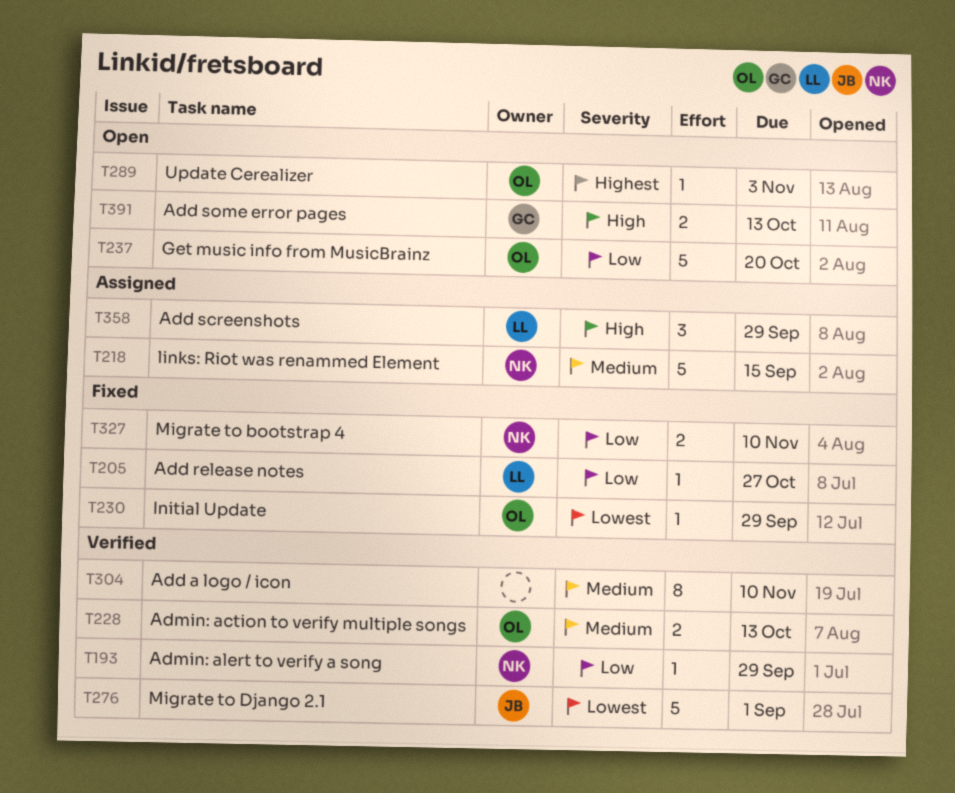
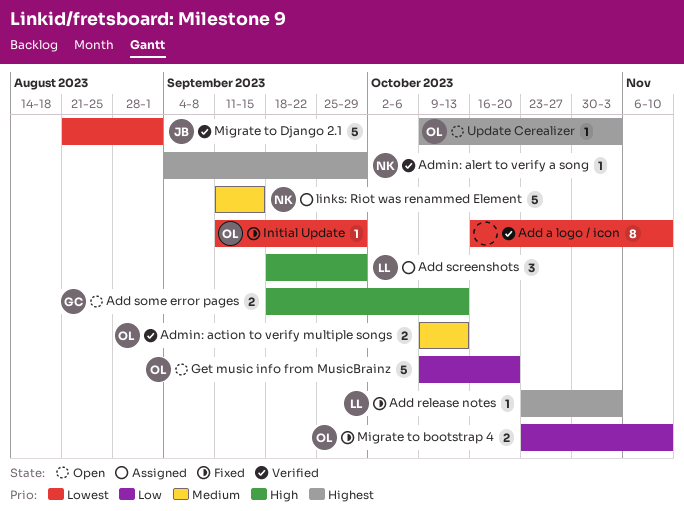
Add a logo / icon, priority: Medium -> Lowest
Add release notes, priority: Low -> Highest
Add release notes, due: Oct 27 -> Nov 3
Admin: alert to verify a song, priority: Low -> Highest
Migrate to bootstrap 4, owner: NK -> OL

